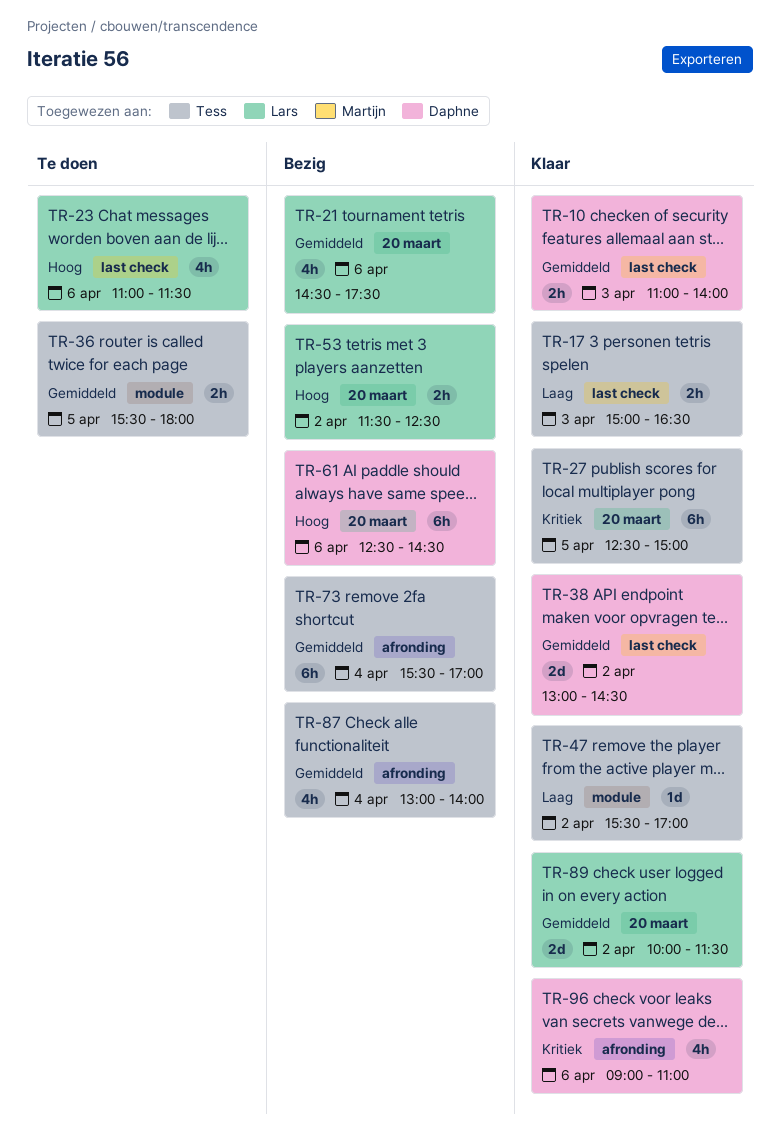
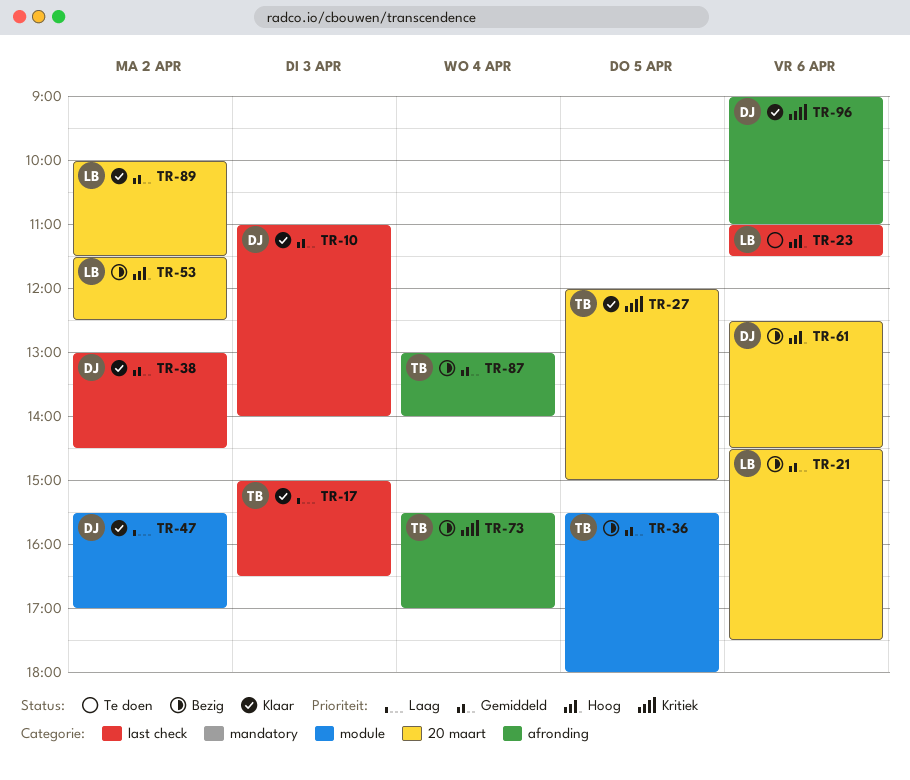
TR-27, begins: 12:30 -> 12:00
TR-36, status: Te doen -> Bezig
TR-47, owner: Tess -> Daphne
TR-73, priority: Gemiddeld -> Kritiek

